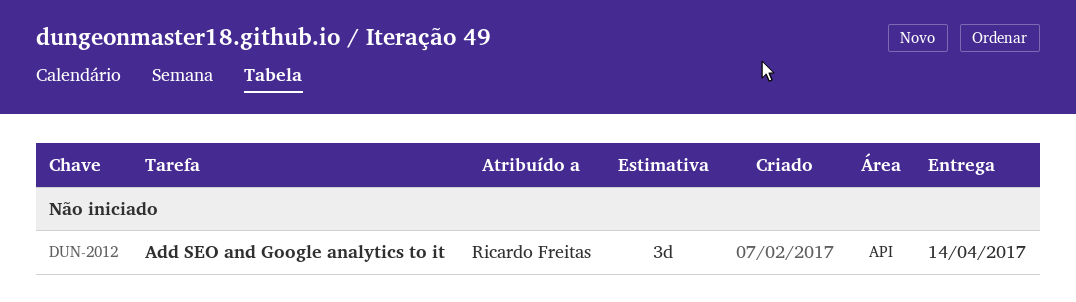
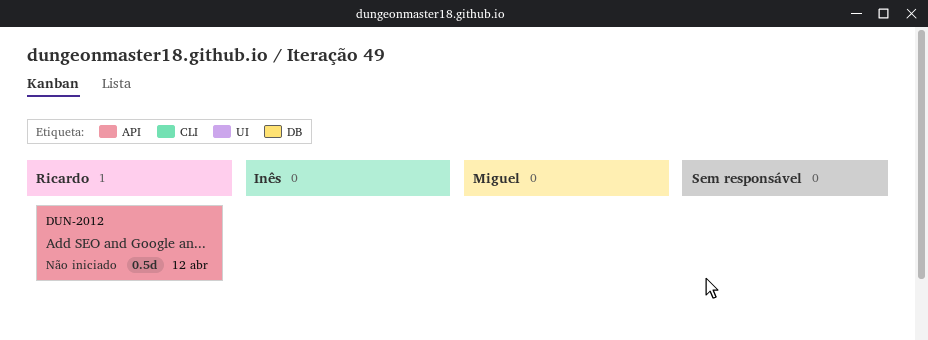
DUN-2012, estimate: 3d -> 0.5d
DUN-2012, due: Apr 14 -> Apr 12

